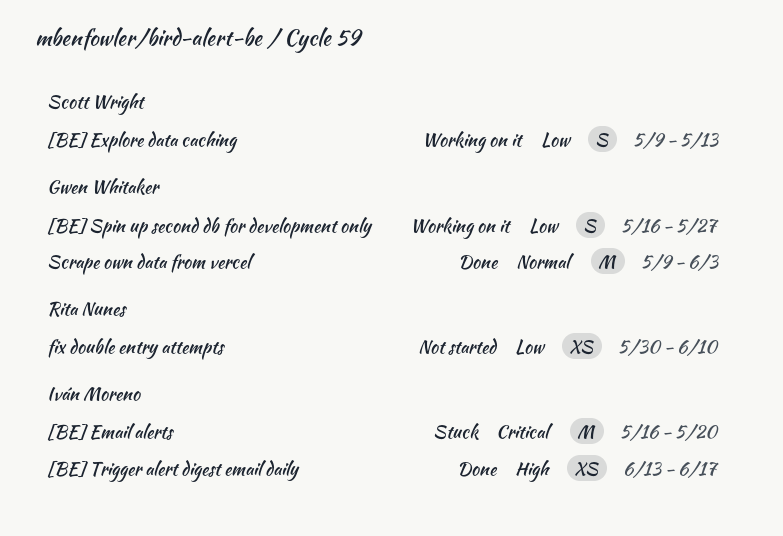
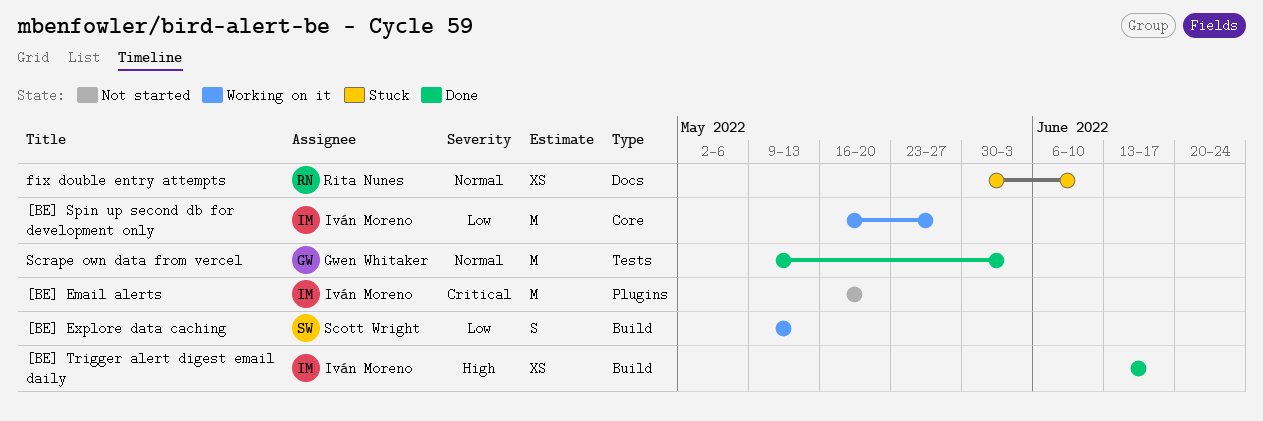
[BE] Email alerts, status: Stuck -> Not started
[BE] Spin up second db for development only, owner: Gwen Whitaker -> Iván Moreno
[BE] Spin up second db for development only, estimate: S -> M
fix double entry attempts, status: Not started -> Stuck
fix double entry attempts, priority: Low -> Normal

